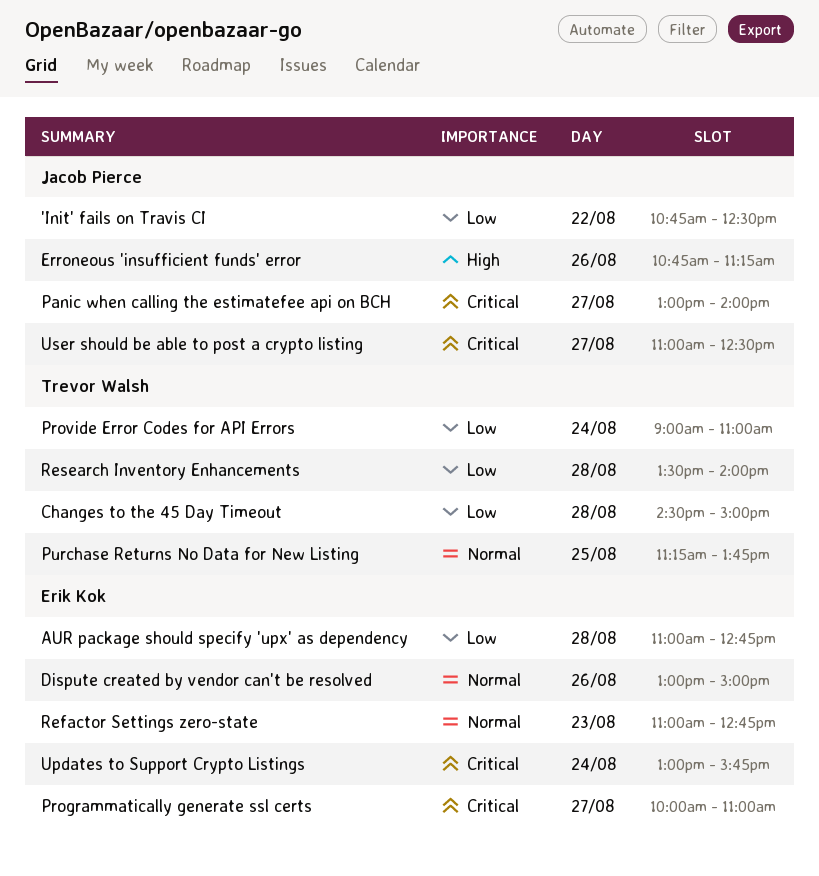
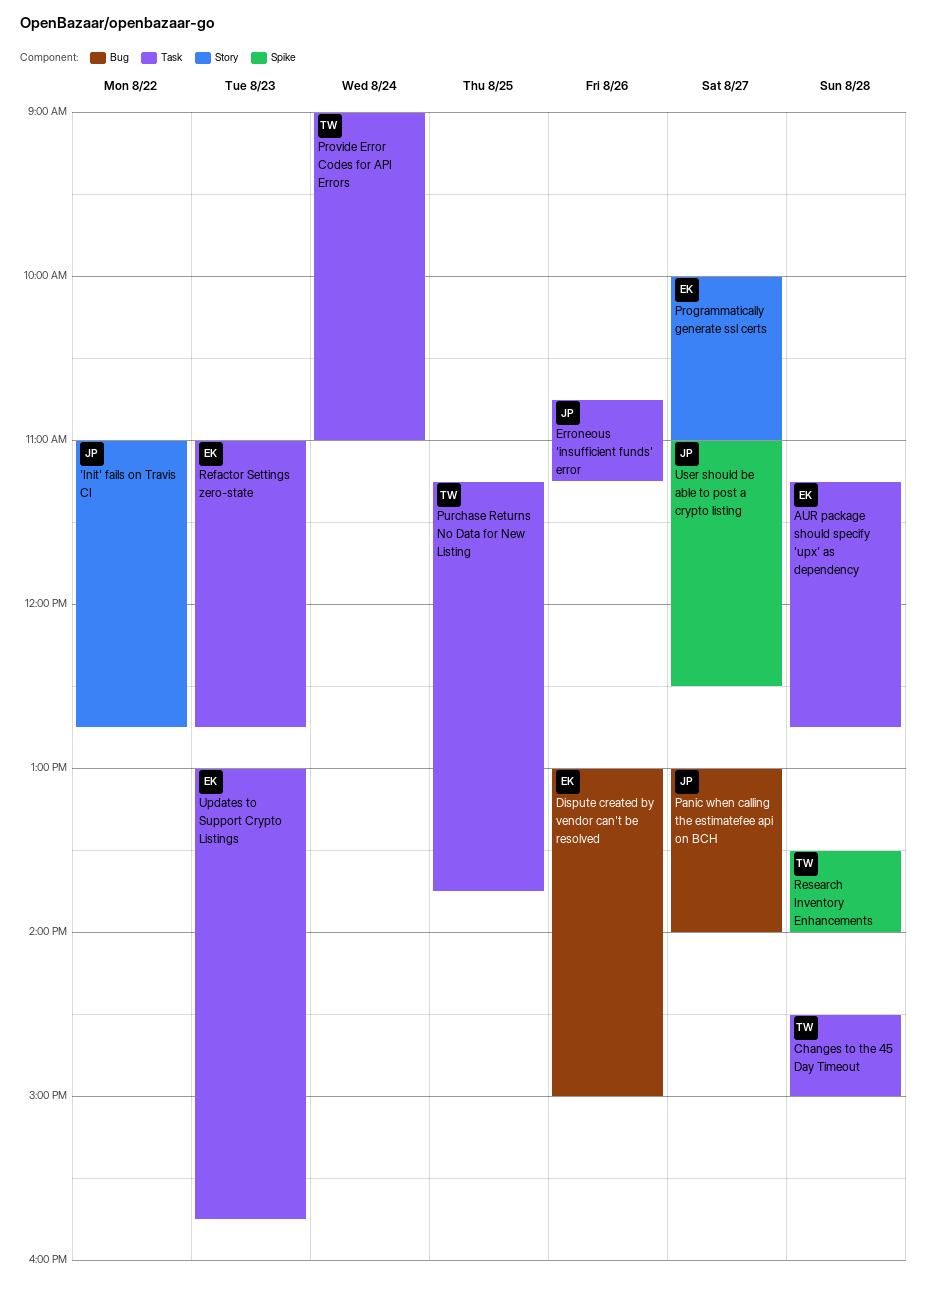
'Init' fails on Travis CI, begins: 10:45 -> 11:00
'Init' fails on Travis CI, ends: 12:30 -> 12:45
AUR package should specify 'upx' as dependency, begins: 11:00 -> 11:15
Updates to Support Crypto Listings, day: Aug 24 -> Aug 23

